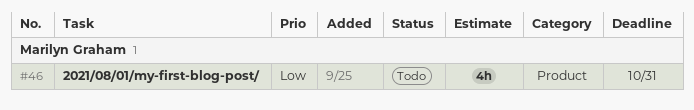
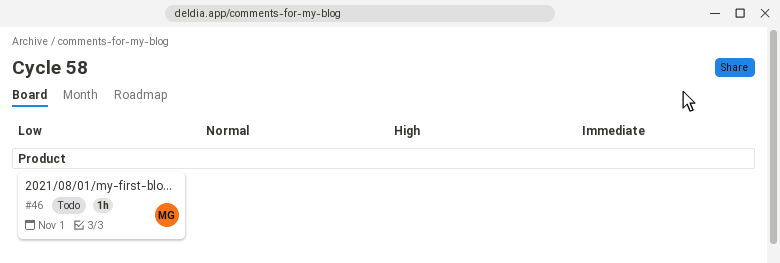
#46, estimate: 4h -> 1h
#46, due: Oct 31 -> Nov 1

